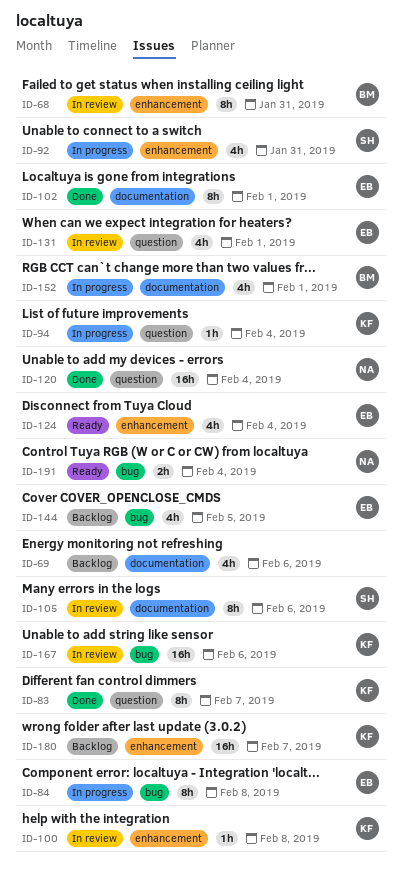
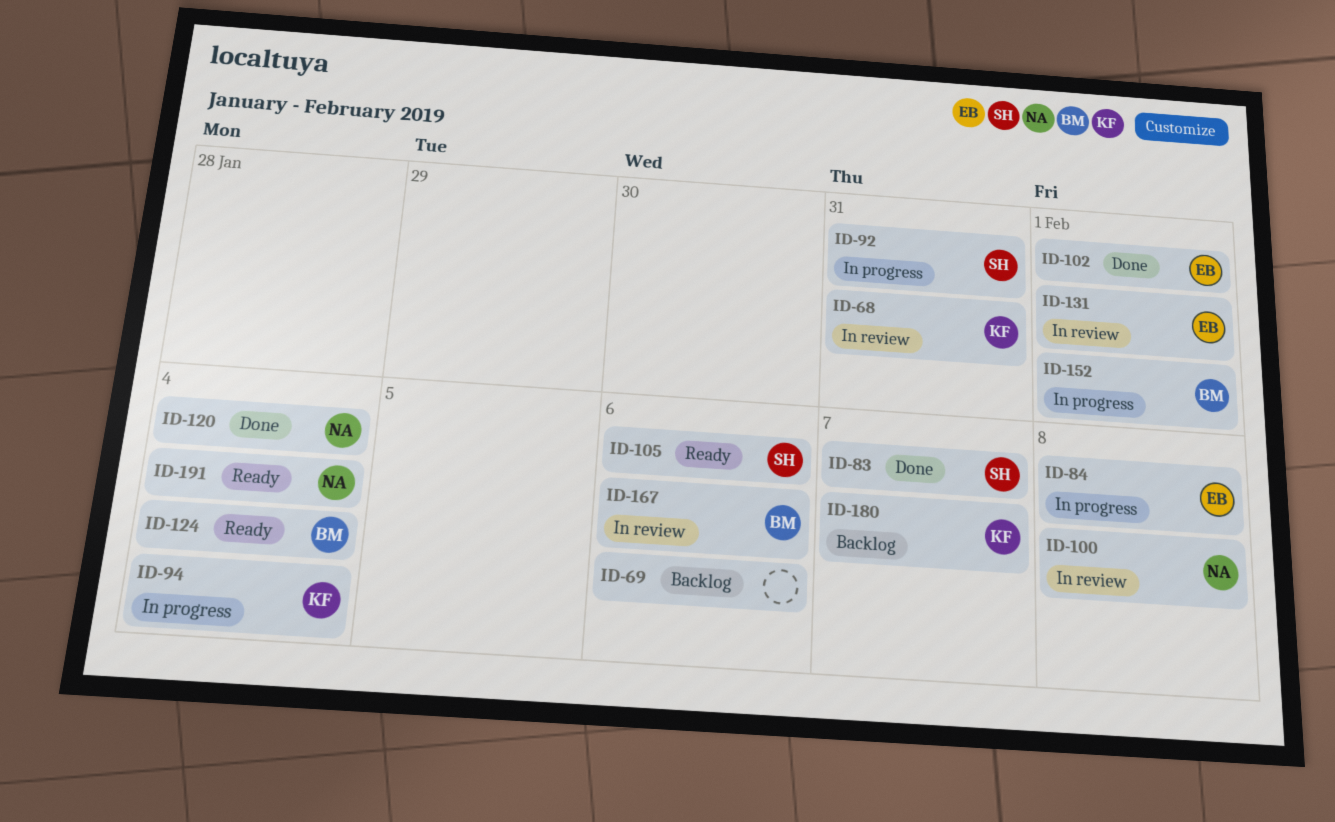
ID-68, owner: BM -> KF
ID-83, owner: KF -> SH
ID-100, owner: KF -> NA
ID-105, status: In review -> Ready
ID-124, owner: EB -> BM
ID-144: present -> none
ID-167, owner: KF -> BM

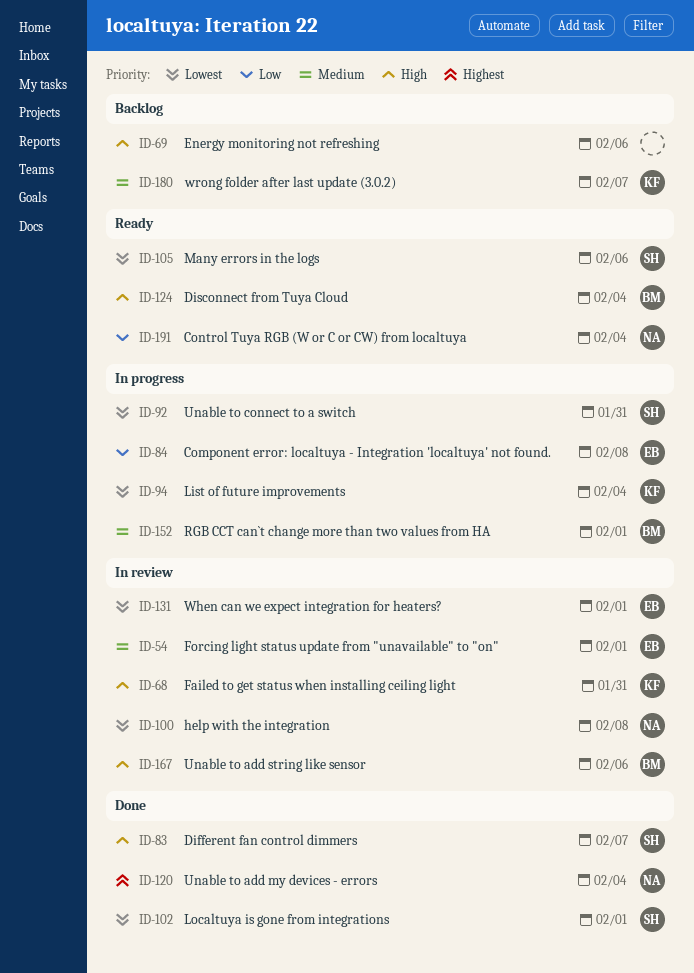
ID-54: none -> present
ID-102, owner: EB -> SH

